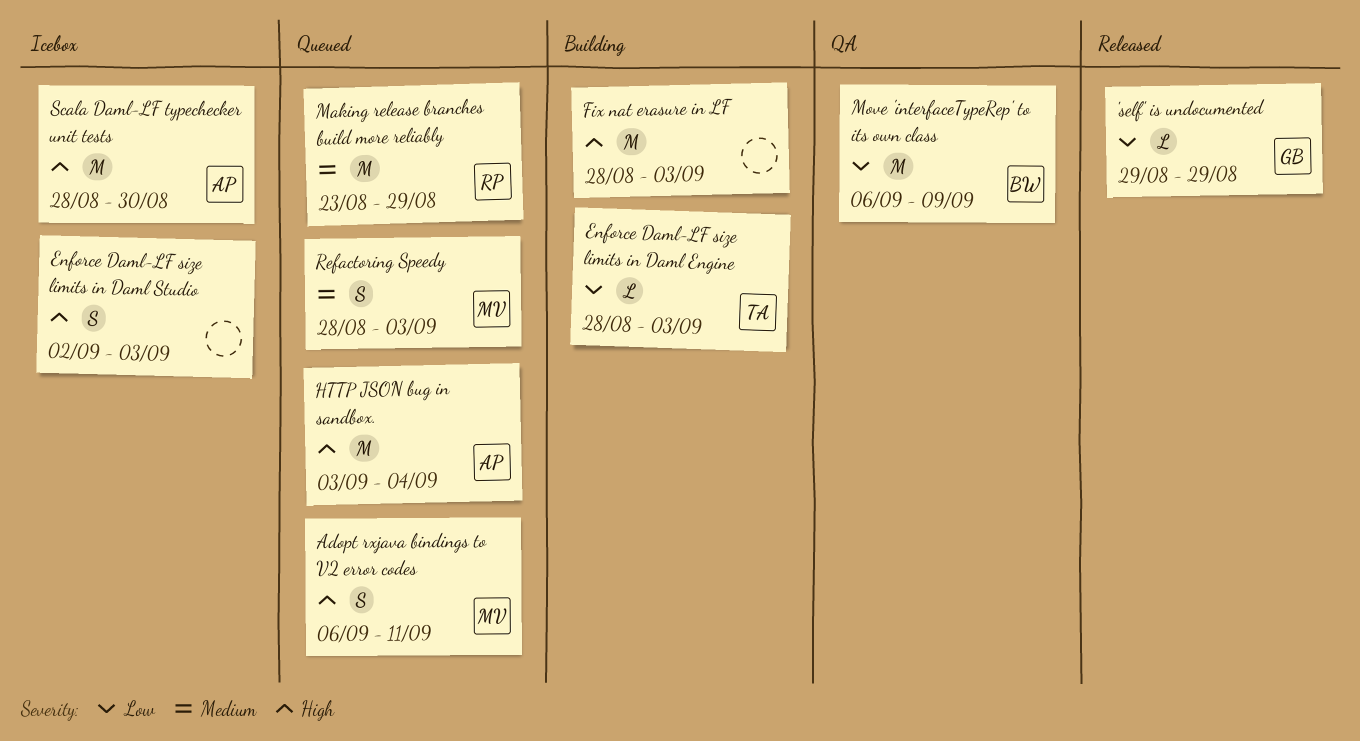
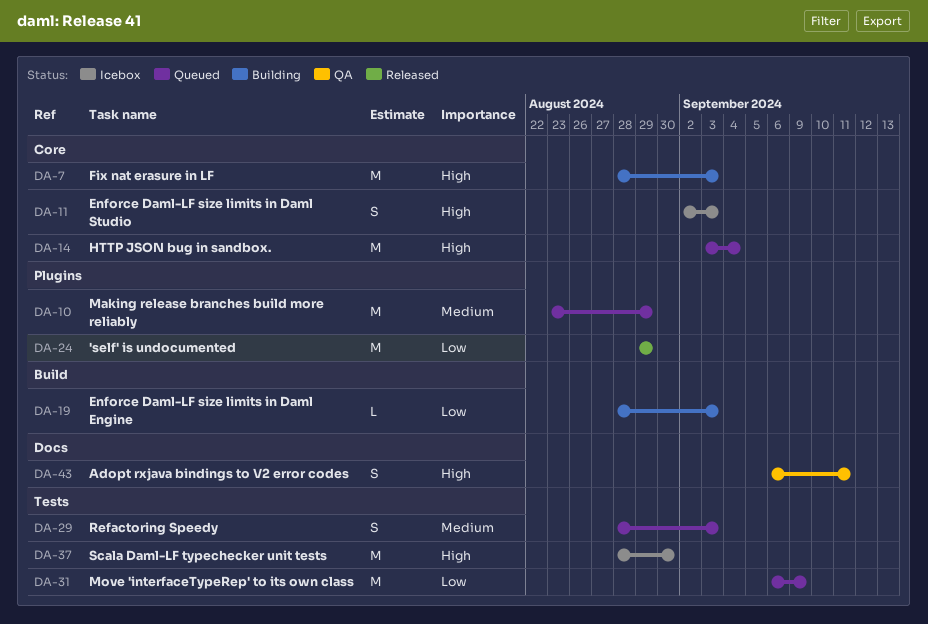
'self' is undocumented, estimate: L -> M
Adopt rxjava bindings to V2 error codes, status: Queued -> QA
Move 'interfaceTypeRep' to its own class, status: QA -> Queued

